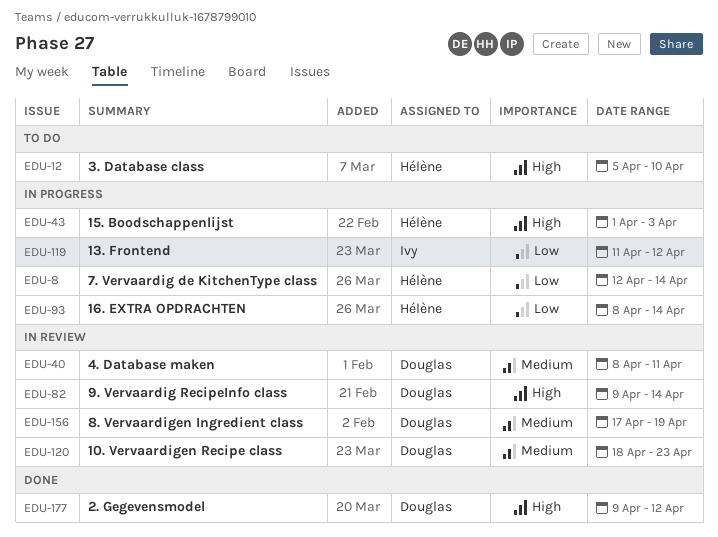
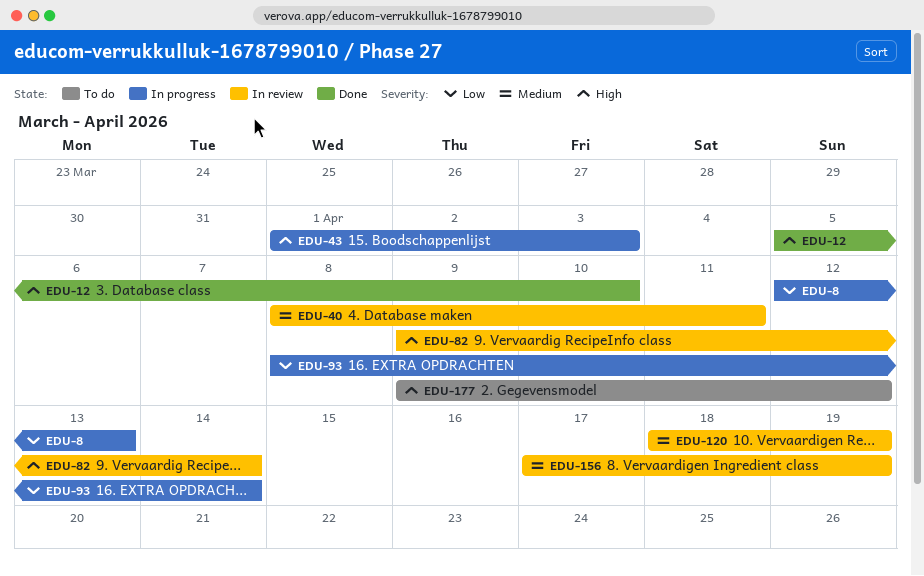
EDU-8, due: Apr 14 -> Apr 13
EDU-12, status: To do -> Done
EDU-119: present -> none
EDU-120, due: Apr 23 -> Apr 19
EDU-177, status: Done -> To do

